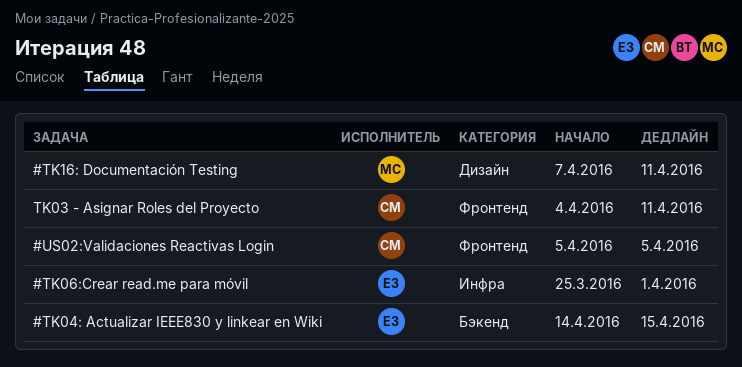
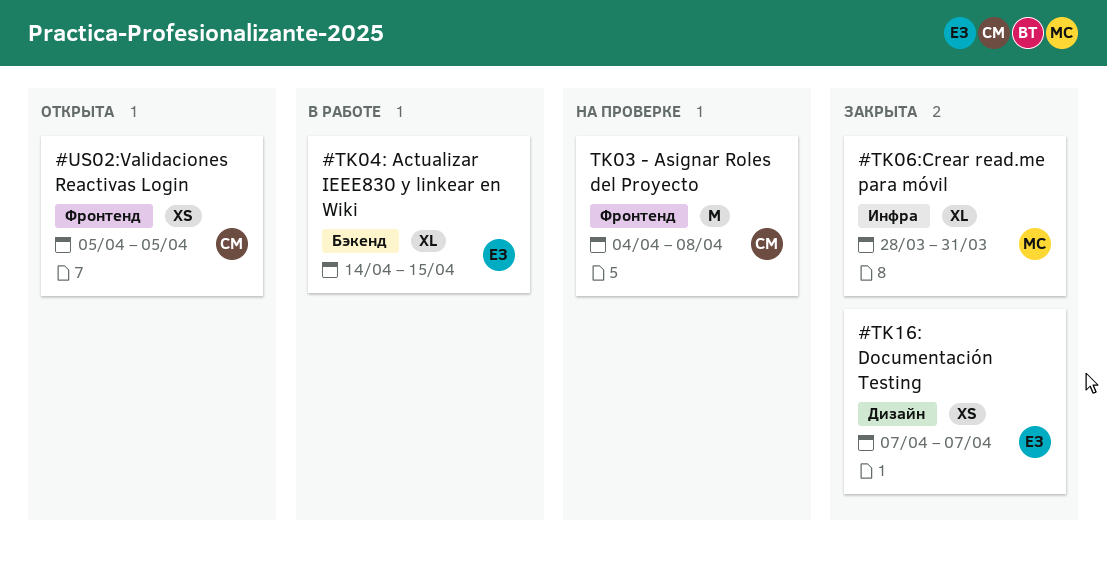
#TK06:Crear read.me para móvil, owner: ЕЗ -> МС
#TK06:Crear read.me para móvil, start: Mar 25 -> Mar 28
#TK06:Crear read.me para móvil, due: Apr 1 -> Mar 31
#TK16: Documentación Testing, owner: МС -> ЕЗ
#TK16: Documentación Testing, due: Apr 11 -> Apr 7
TK03 - Asignar Roles del Proyecto, due: Apr 11 -> Apr 8

